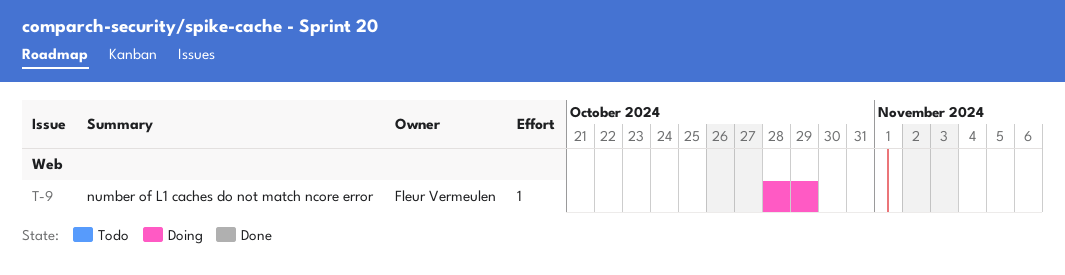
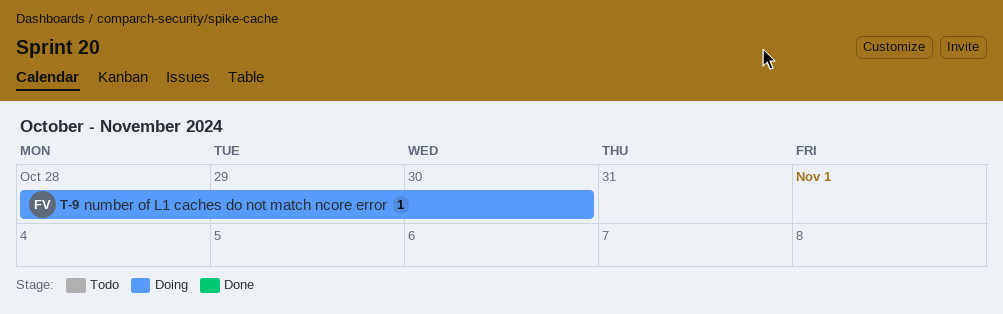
T-9, due: Oct 29 -> Oct 30

